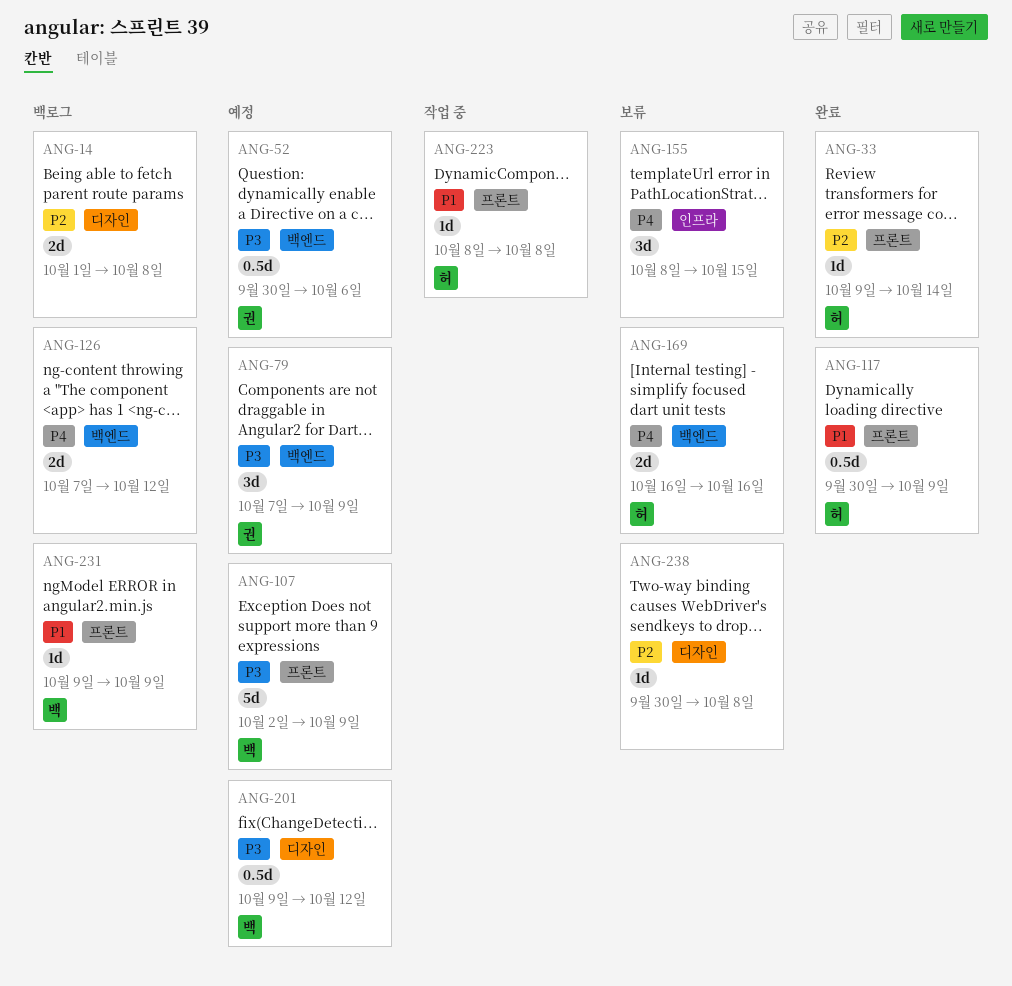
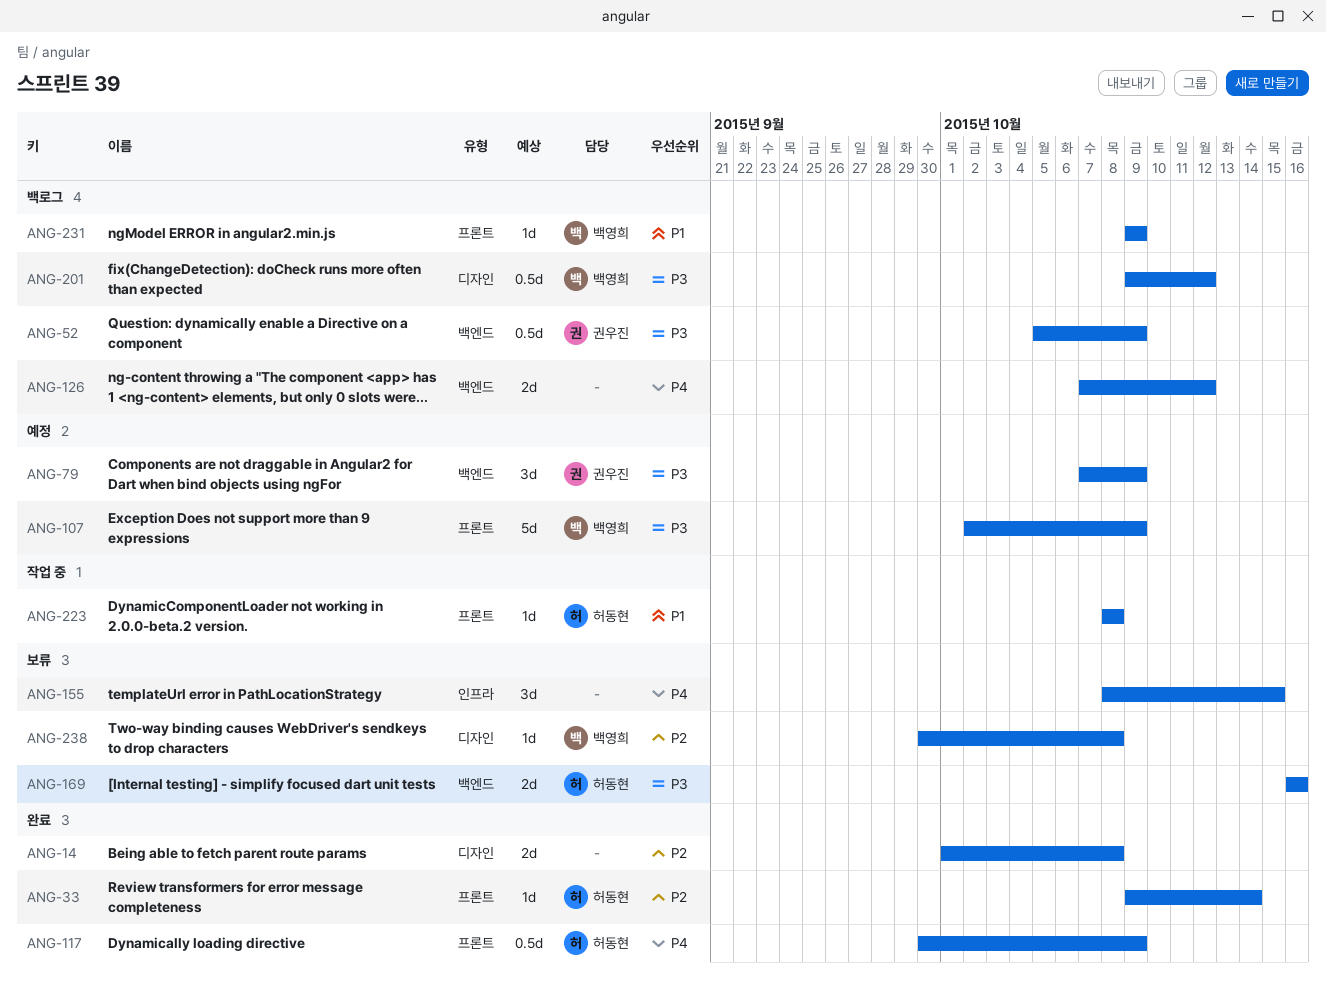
ANG-14, status: 백로그 -> 완료
ANG-52, status: 예정 -> 백로그
ANG-52, start: Sep 30 -> Oct 5
ANG-52, due: Oct 6 -> Oct 9
ANG-117, priority: P1 -> P4
ANG-169, priority: P4 -> P3
ANG-201, status: 예정 -> 백로그
ANG-238, owner: none -> 백영희

